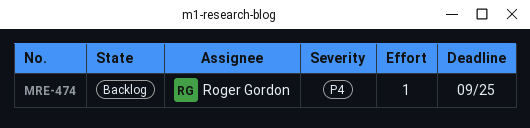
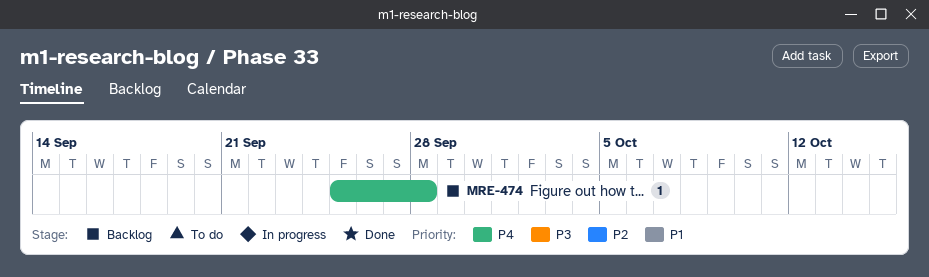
MRE-474, due: Sep 25 -> Sep 28

